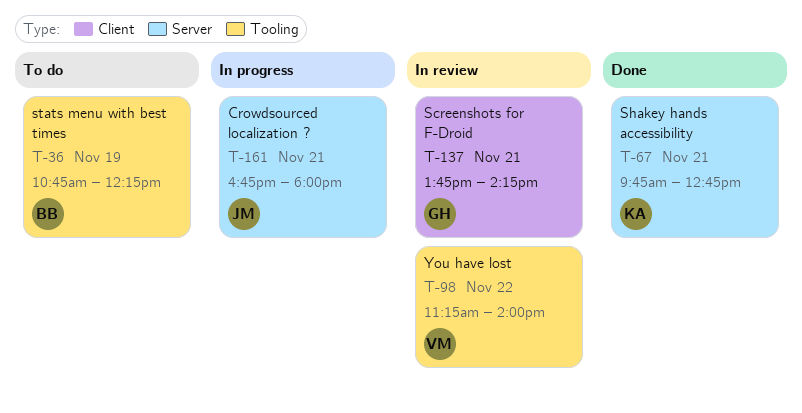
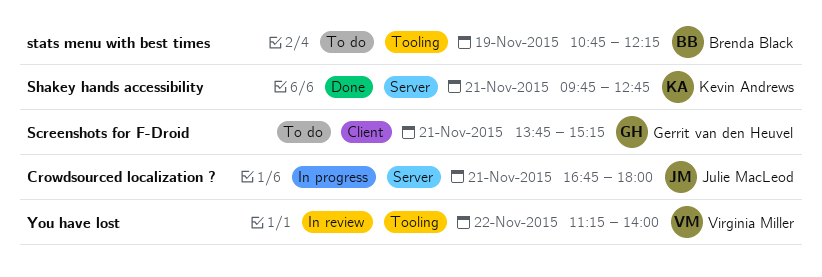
Screenshots for F-Droid, status: In review -> To do
Screenshots for F-Droid, ends: 14:15 -> 15:15

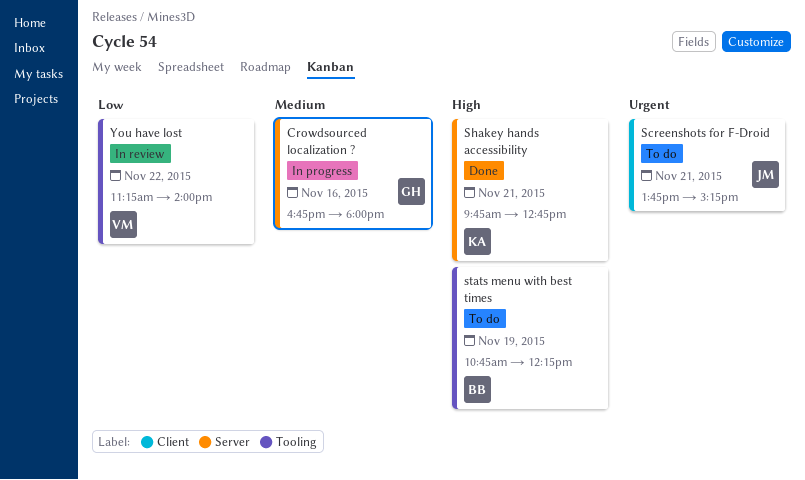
Crowdsourced localization ?, owner: Julie MacLeod -> Gerrit van den Heuvel
Crowdsourced localization ?, day: Nov 21 -> Nov 16
Screenshots for F-Droid, owner: Gerrit van den Heuvel -> Julie MacLeod

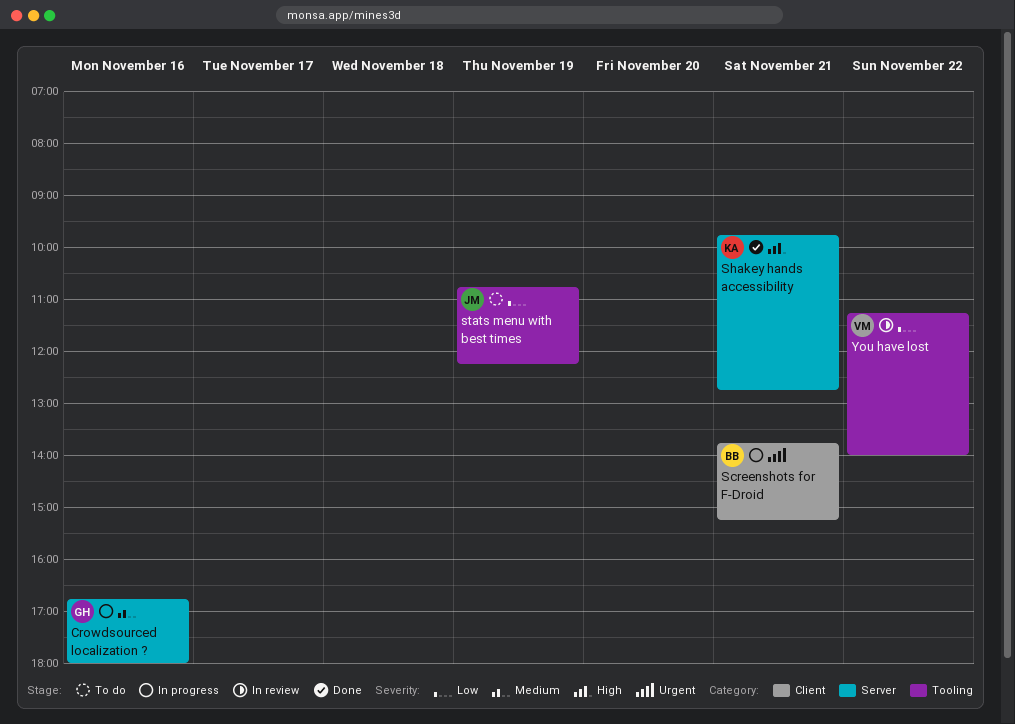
Screenshots for F-Droid, status: To do -> In progress
Screenshots for F-Droid, owner: JM -> BB
stats menu with best times, owner: BB -> JM
stats menu with best times, priority: High -> Low

